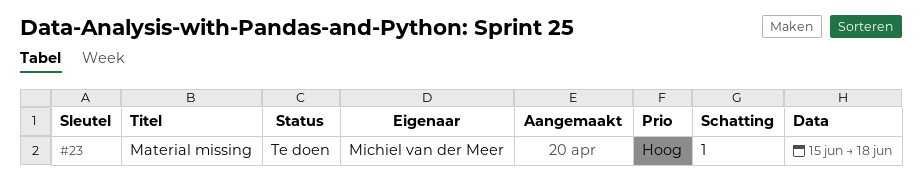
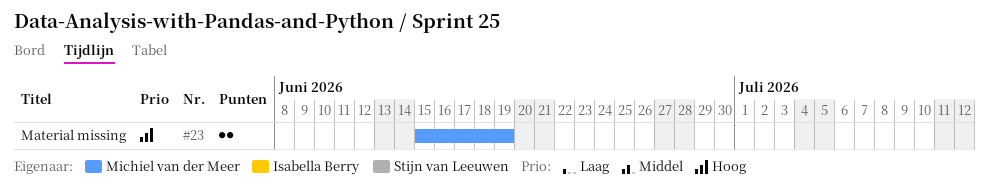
#23, estimate: 1 -> 2
#23, due: Jun 18 -> Jun 19

